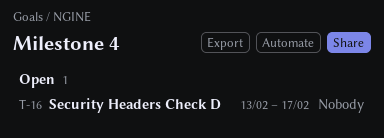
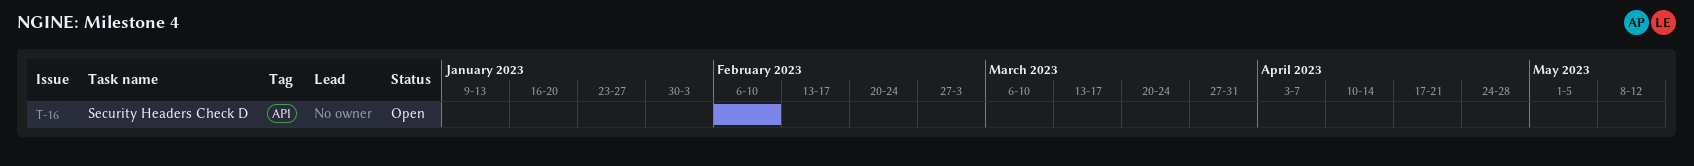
T-16, start: Feb 13 -> Feb 6
T-16, due: Feb 17 -> Feb 10

